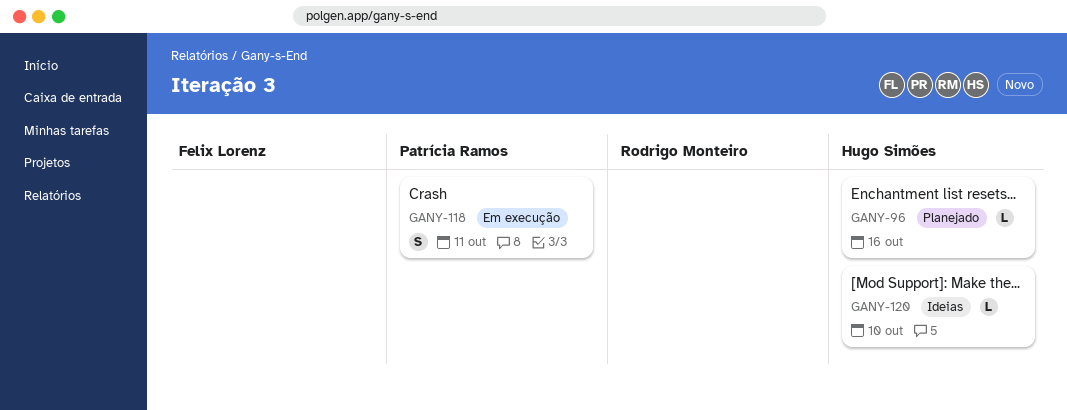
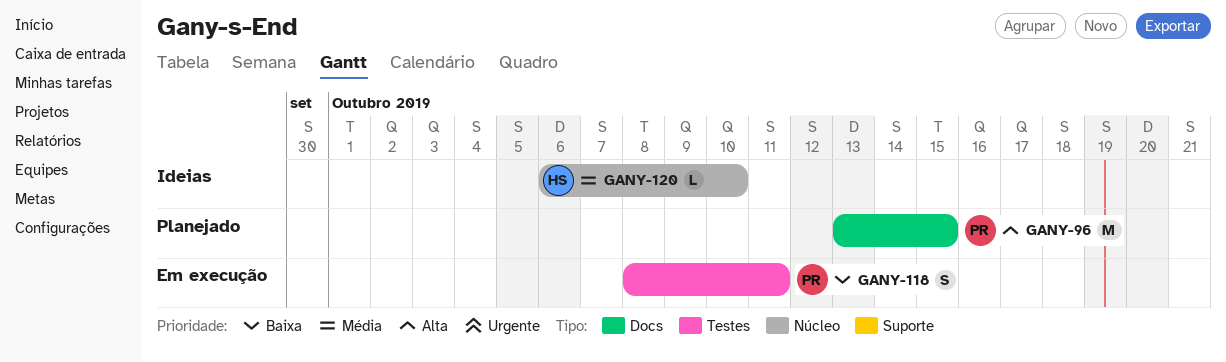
GANY-96, owner: Hugo Simões -> Patrícia Ramos
GANY-96, estimate: L -> M
GANY-96, due: Oct 16 -> Oct 15

